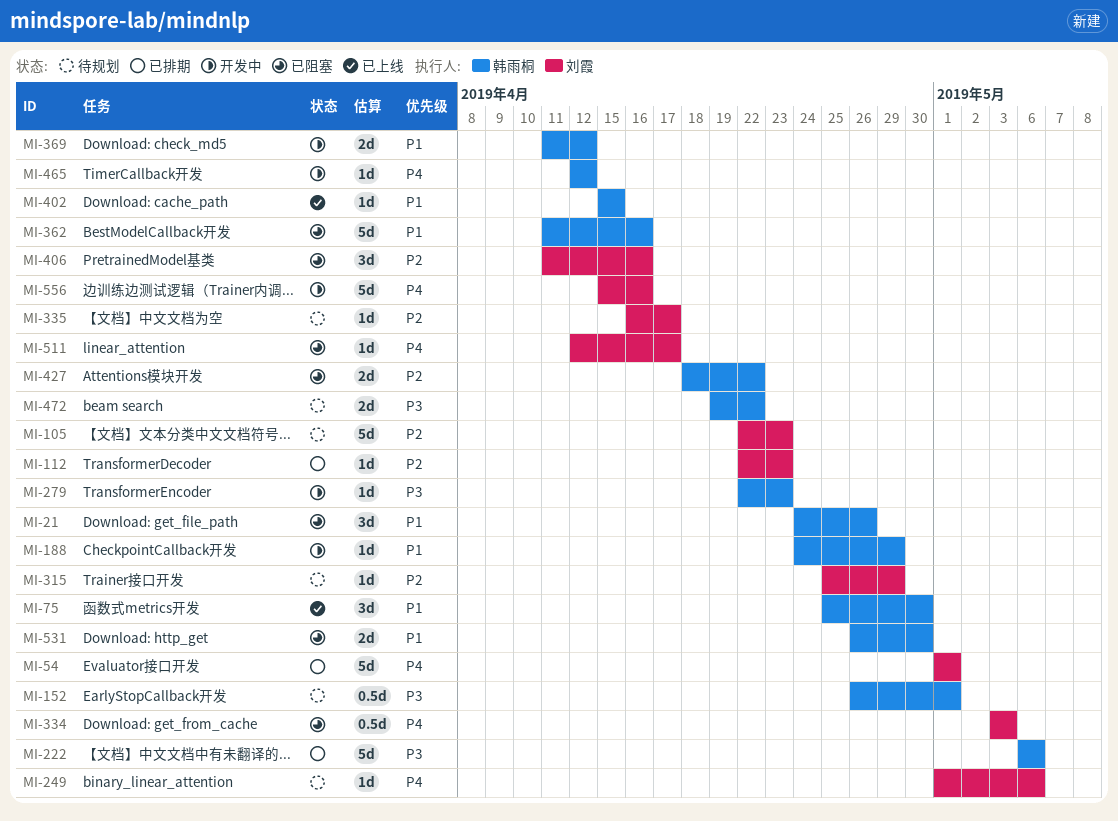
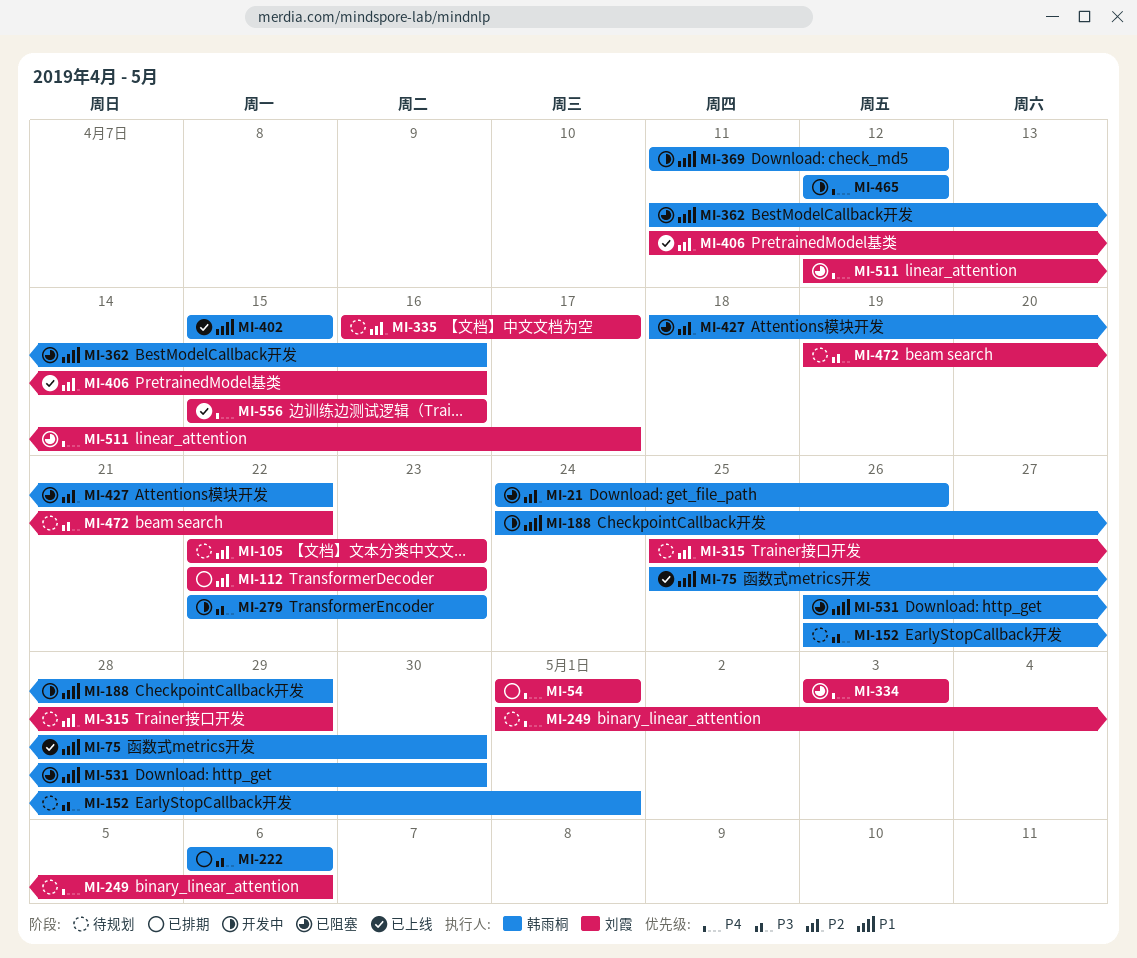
MI-21, priority: P1 -> P2
MI-406, status: 已阻塞 -> 已上线
MI-472, owner: 韩雨桐 -> 刘霞
MI-556, status: 开发中 -> 已上线

